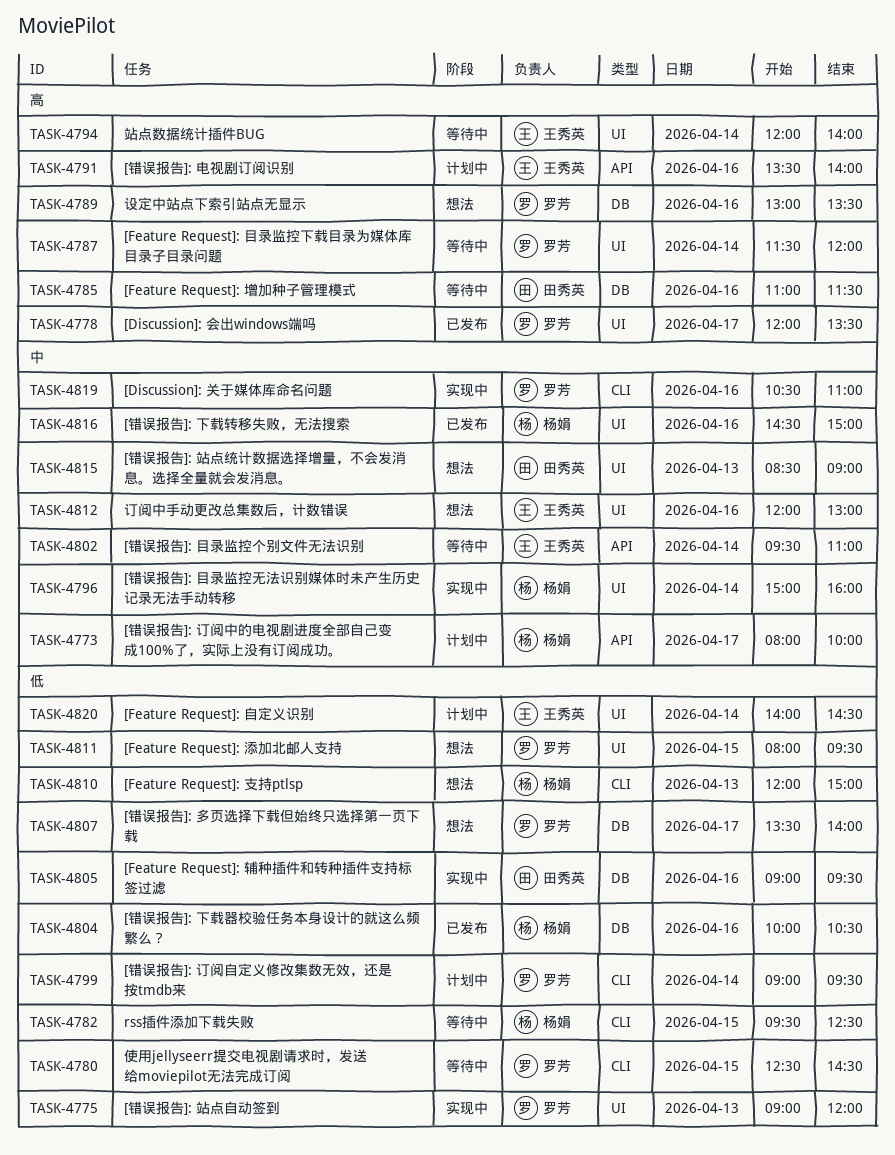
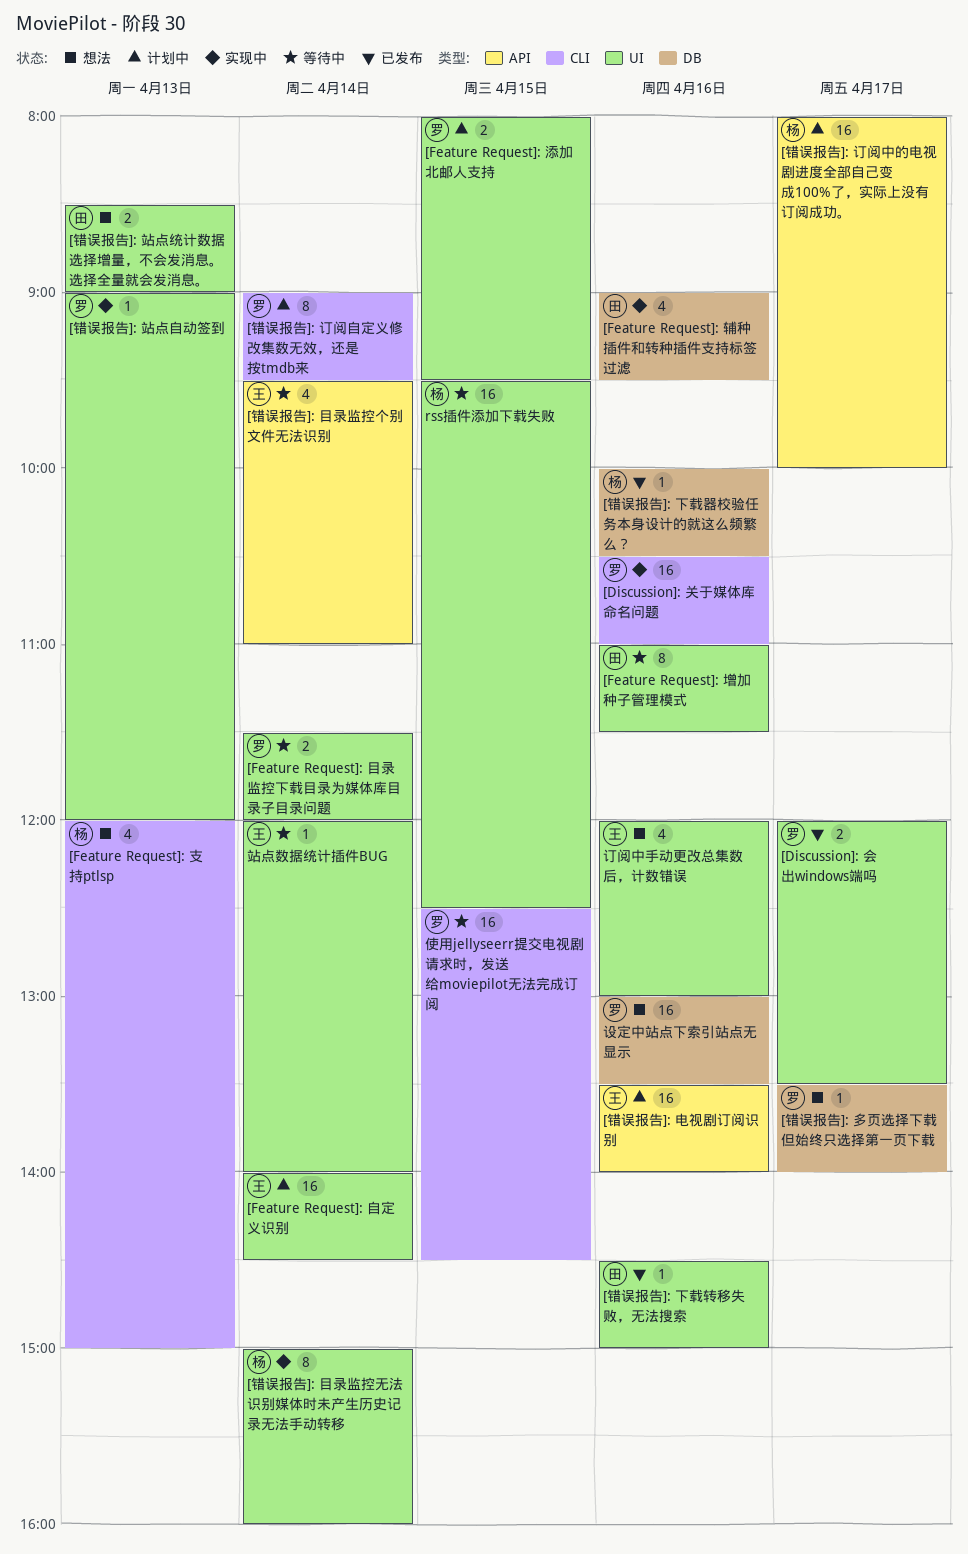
[Feature Request]: 增加种子管理模式, label: DB -> UI
[Feature Request]: 添加北邮人支持, status: 想法 -> 计划中
[错误报告]: 下载转移失败，无法搜索, owner: 杨娟 -> 田秀英
rss插件添加下载失败, label: CLI -> UI

